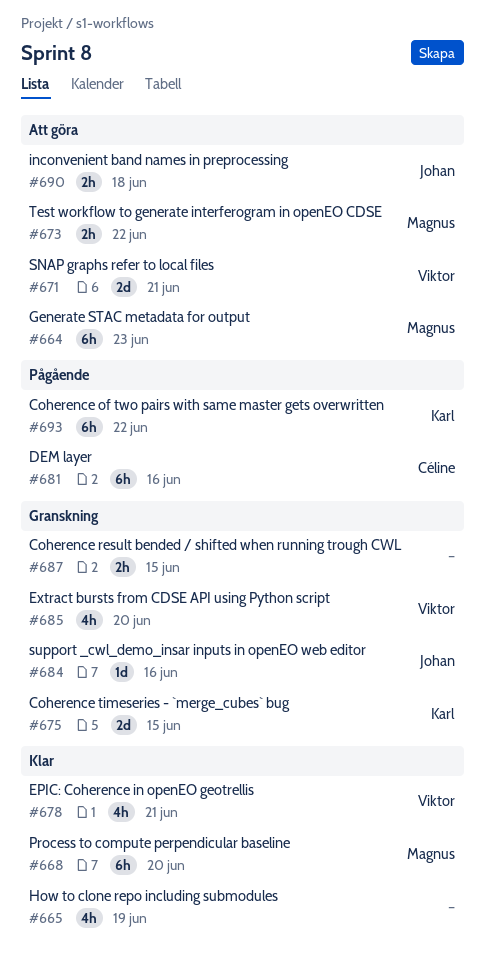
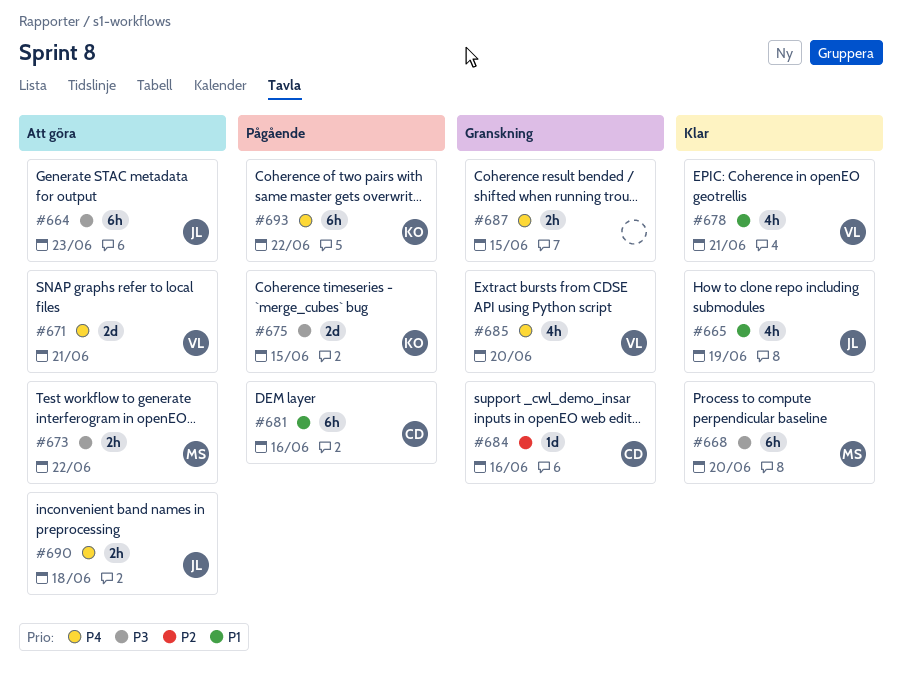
#664, owner: Magnus -> Johan
#665, owner: none -> Johan
#675, status: Granskning -> Pågående
#684, owner: Johan -> Céline

